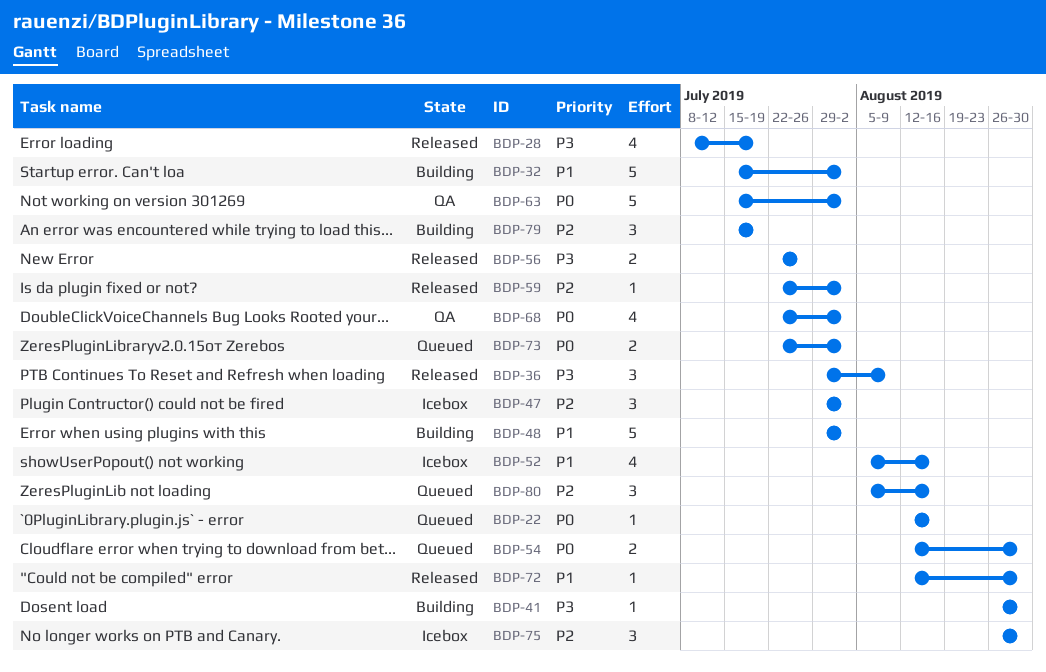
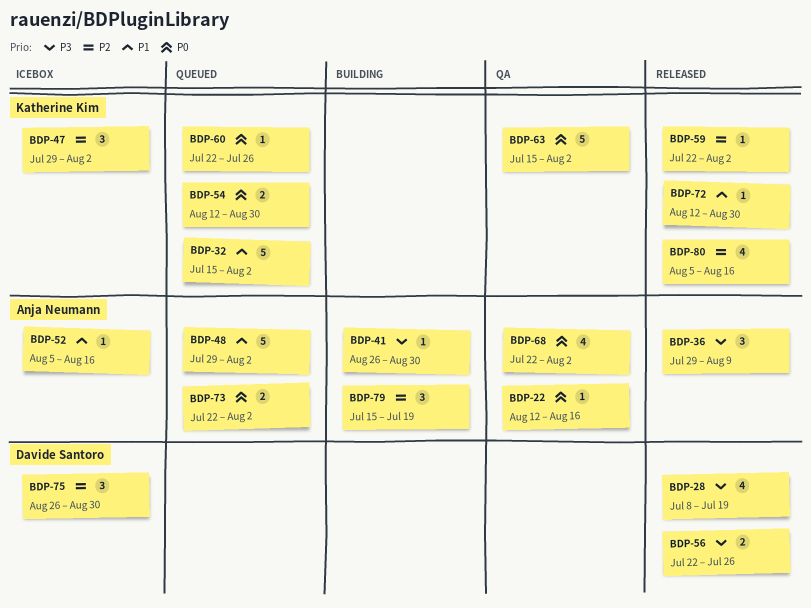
BDP-22, status: Queued -> QA
BDP-32, status: Building -> Queued
BDP-48, status: Building -> Queued
BDP-52, estimate: 4 -> 1
BDP-60: none -> present
BDP-80, status: Queued -> Released
BDP-80, estimate: 3 -> 4

